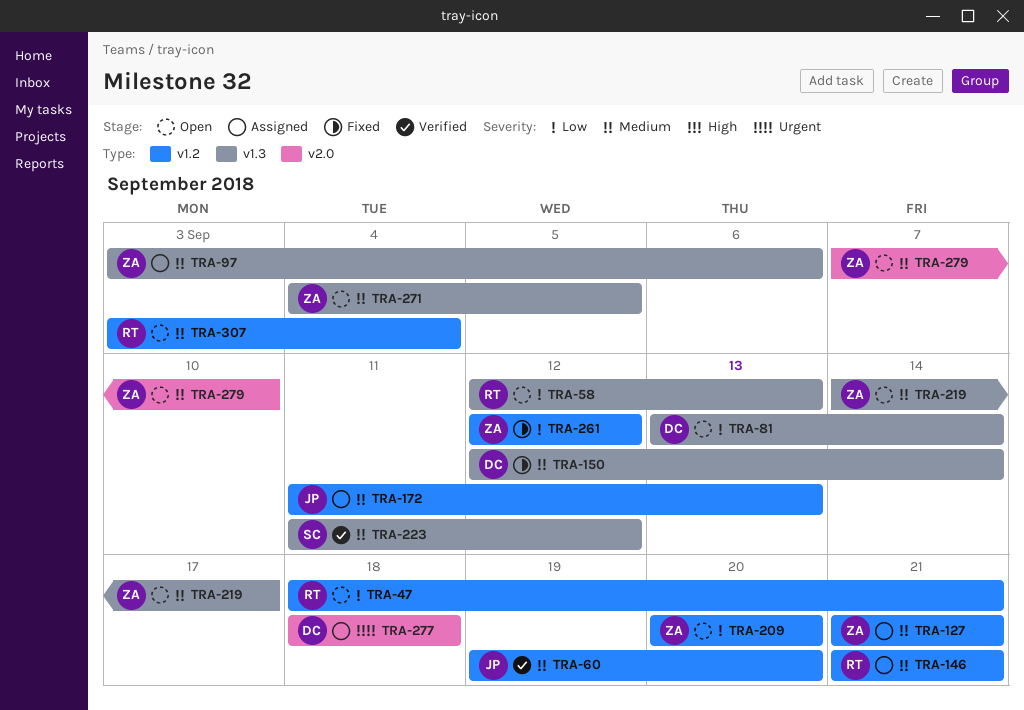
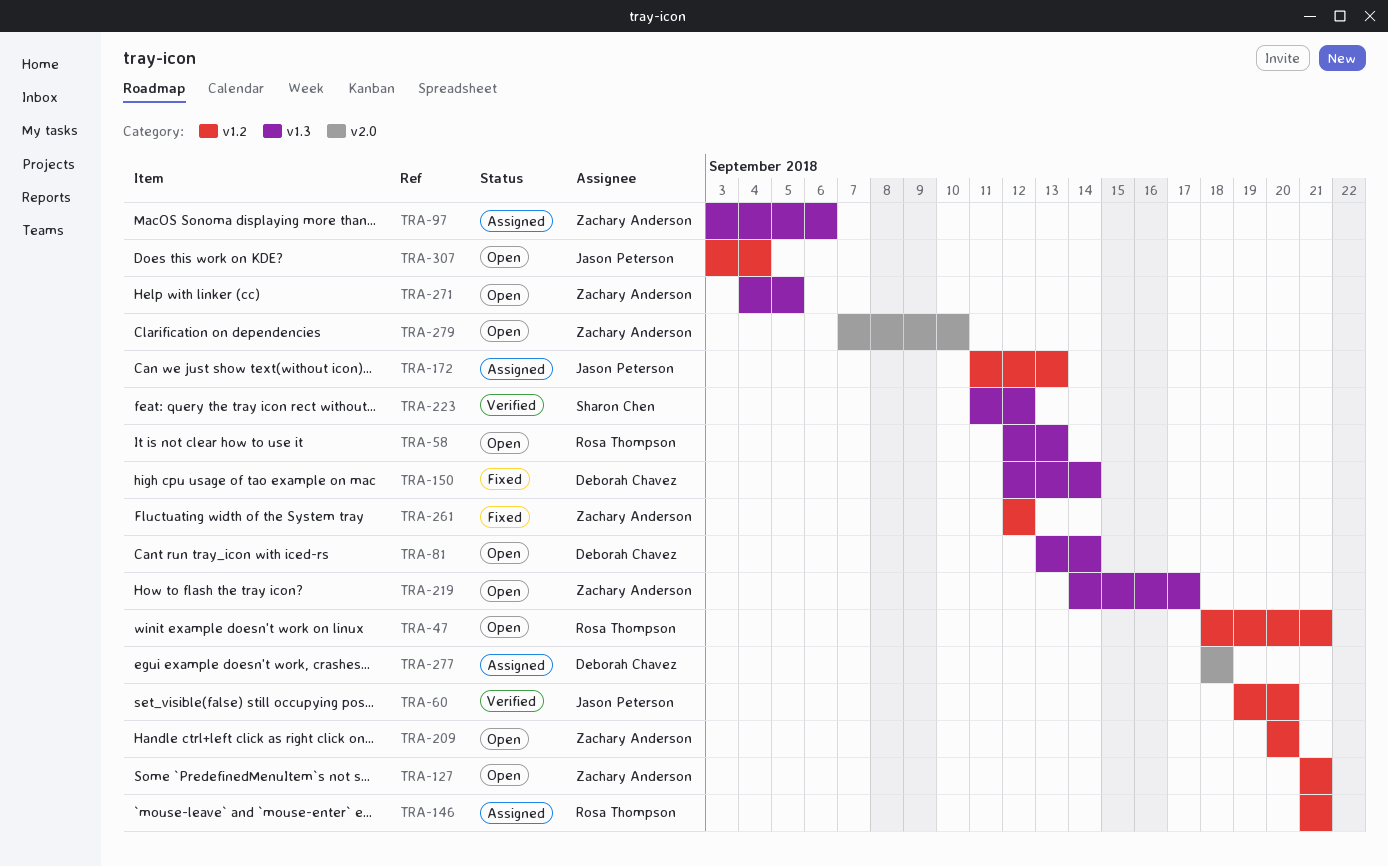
TRA-127, status: Assigned -> Open
TRA-307, owner: Rosa Thompson -> Jason Peterson

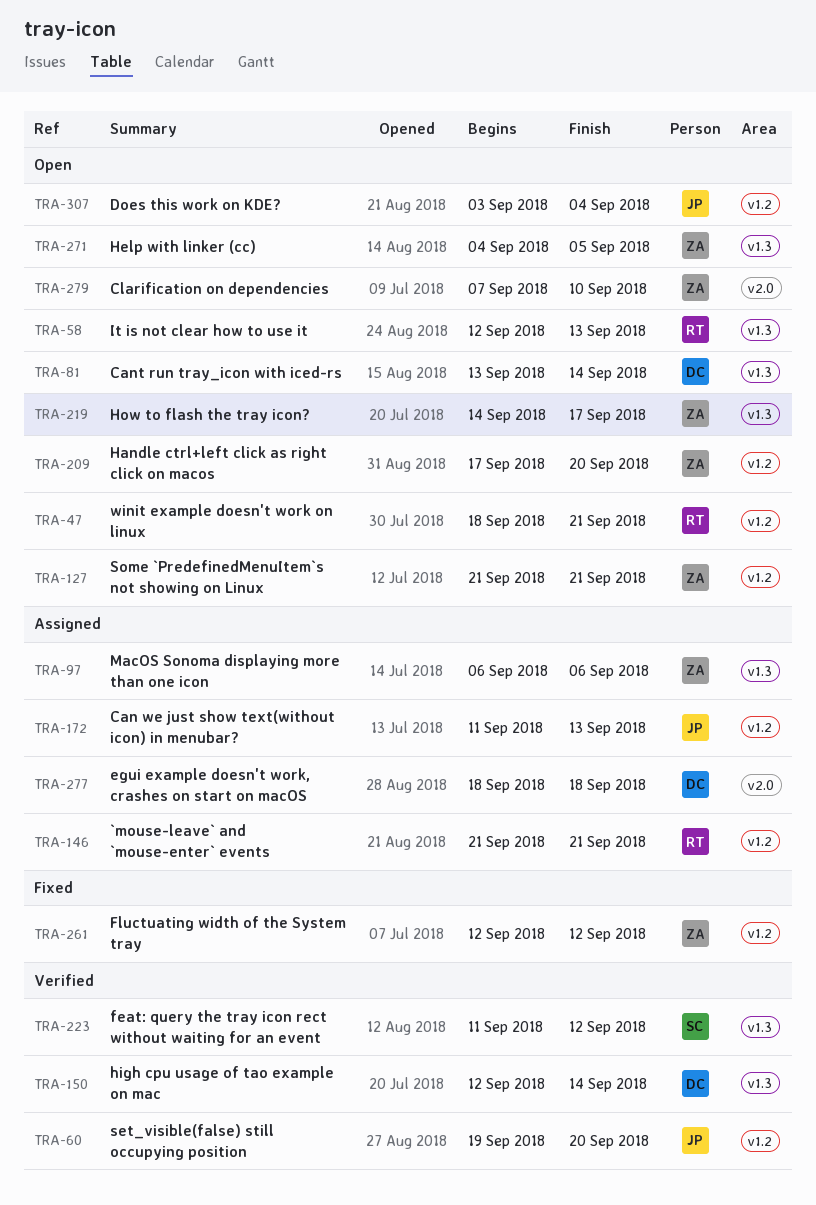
TRA-97, start: Sep 3 -> Sep 6
TRA-150, status: Fixed -> Verified
TRA-209, start: Sep 20 -> Sep 17

